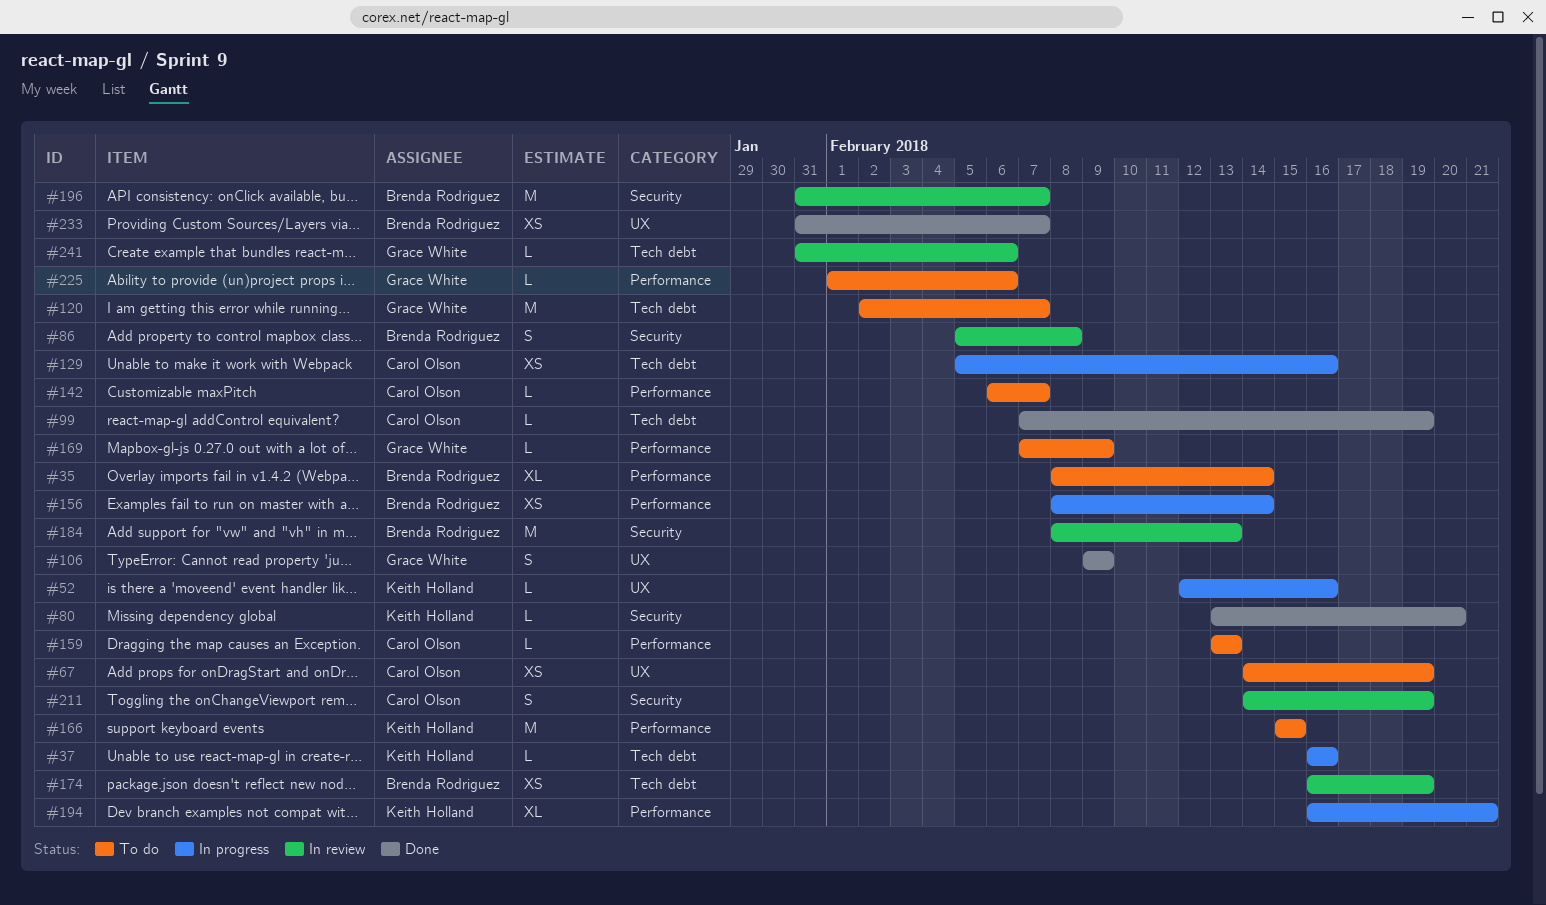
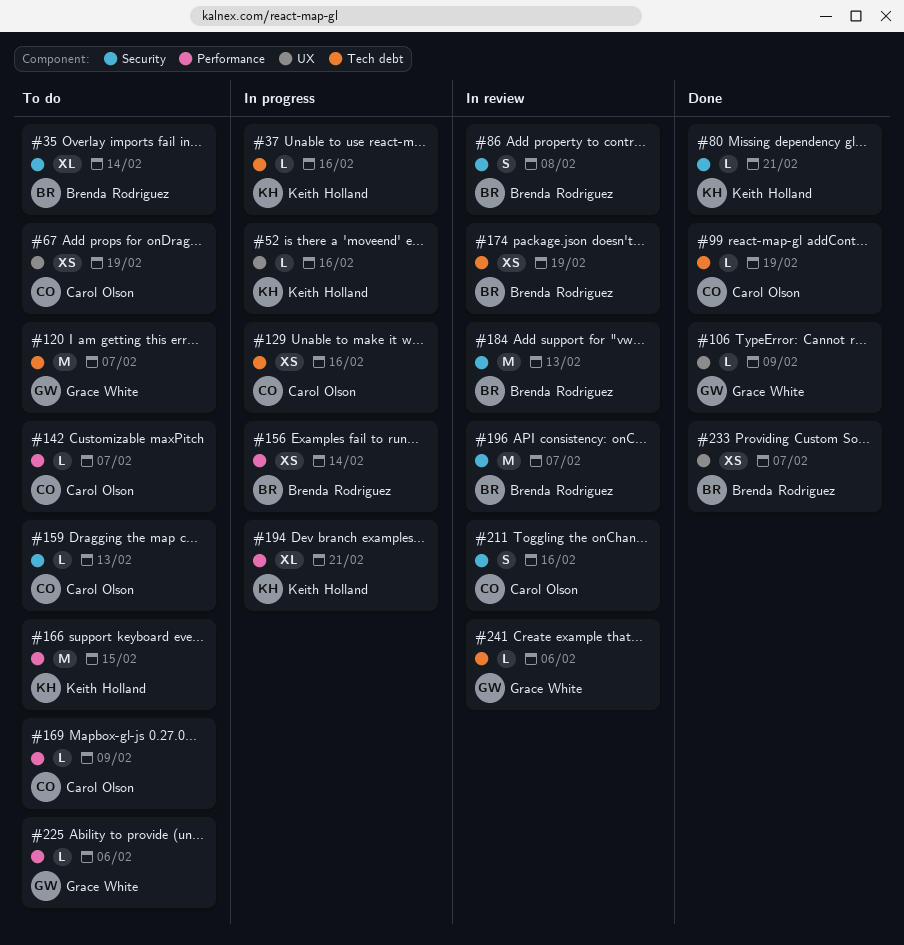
#35, label: Performance -> Security
#80, due: Feb 20 -> Feb 21
#106, estimate: S -> L
#159, label: Performance -> Security
#169, owner: Grace White -> Carol Olson
#211, due: Feb 19 -> Feb 16

